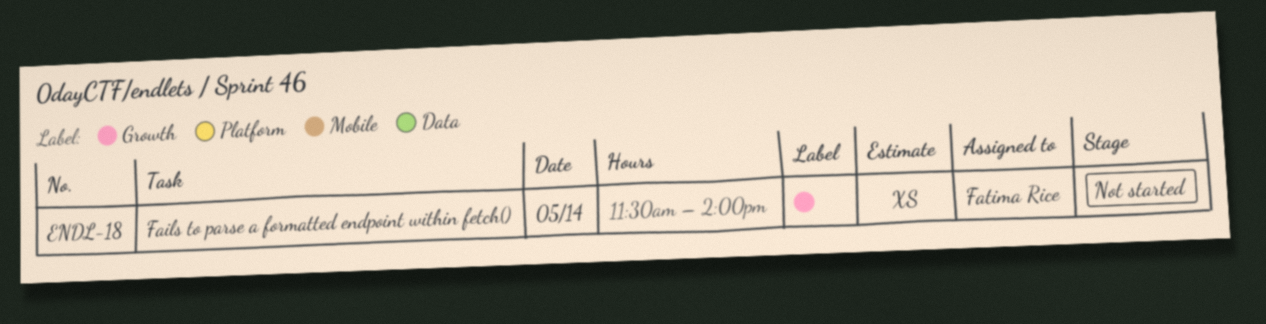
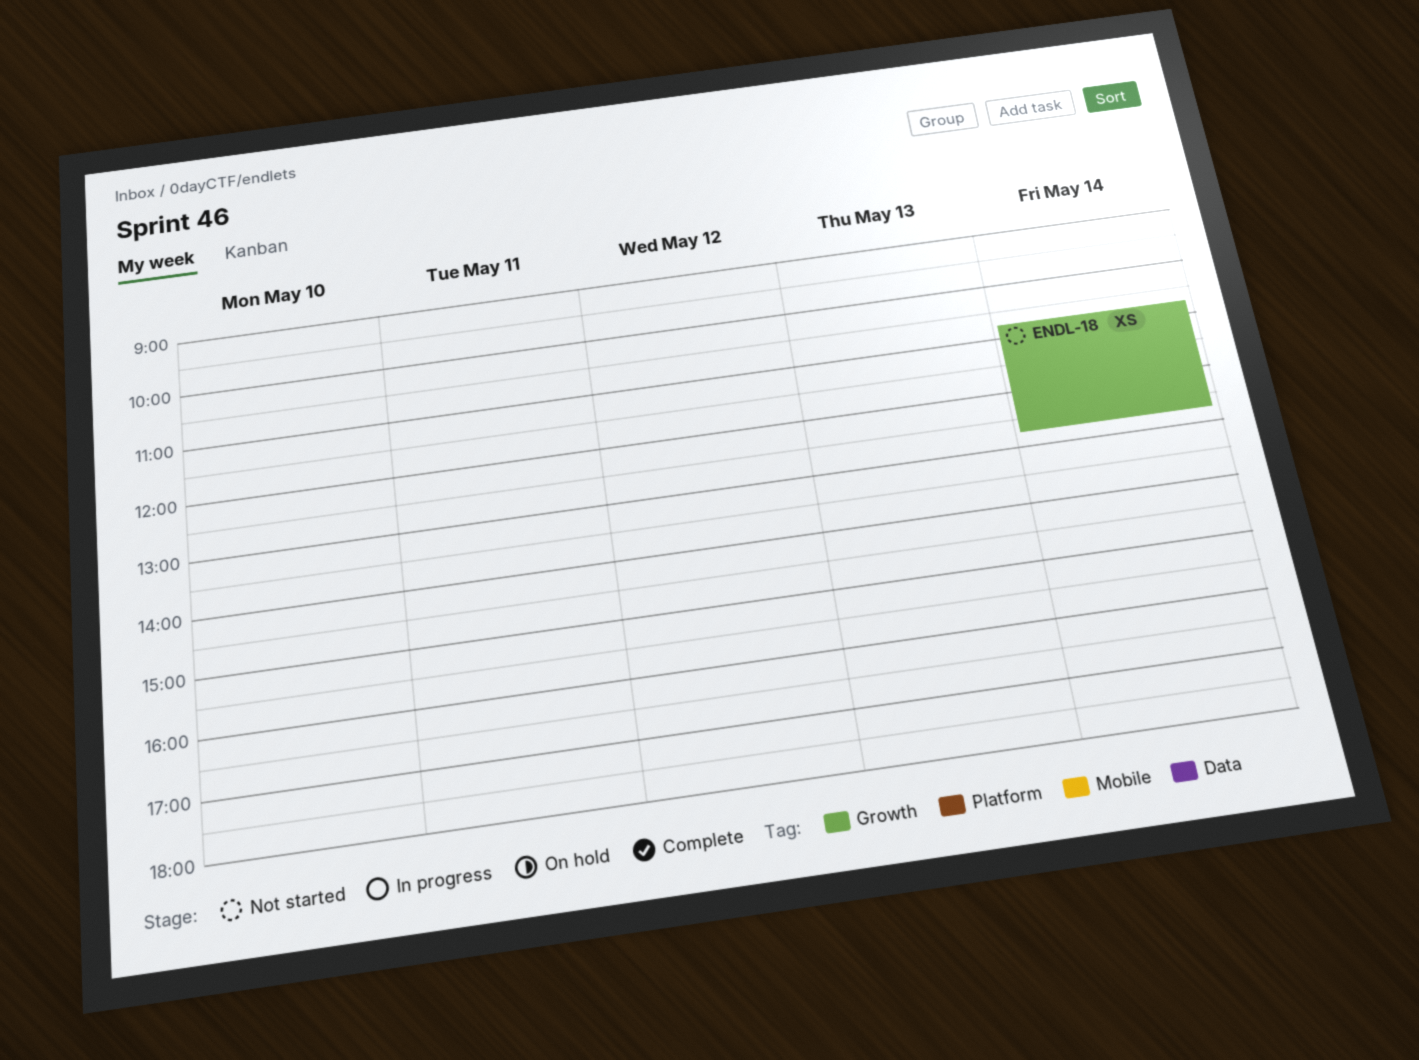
ENDL-18, begins: 11:30 -> 10:45
ENDL-18, ends: 14:00 -> 12:45

